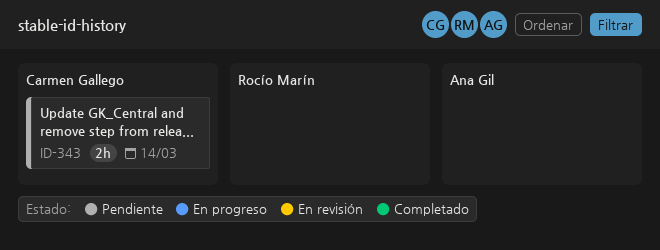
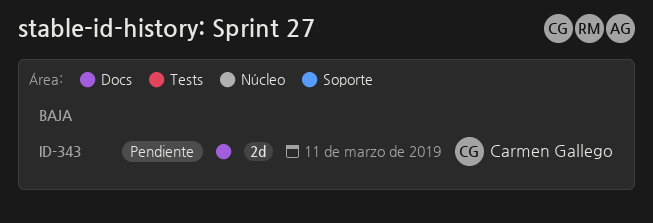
ID-343, estimate: 2h -> 2d
ID-343, due: Mar 14 -> Mar 11

